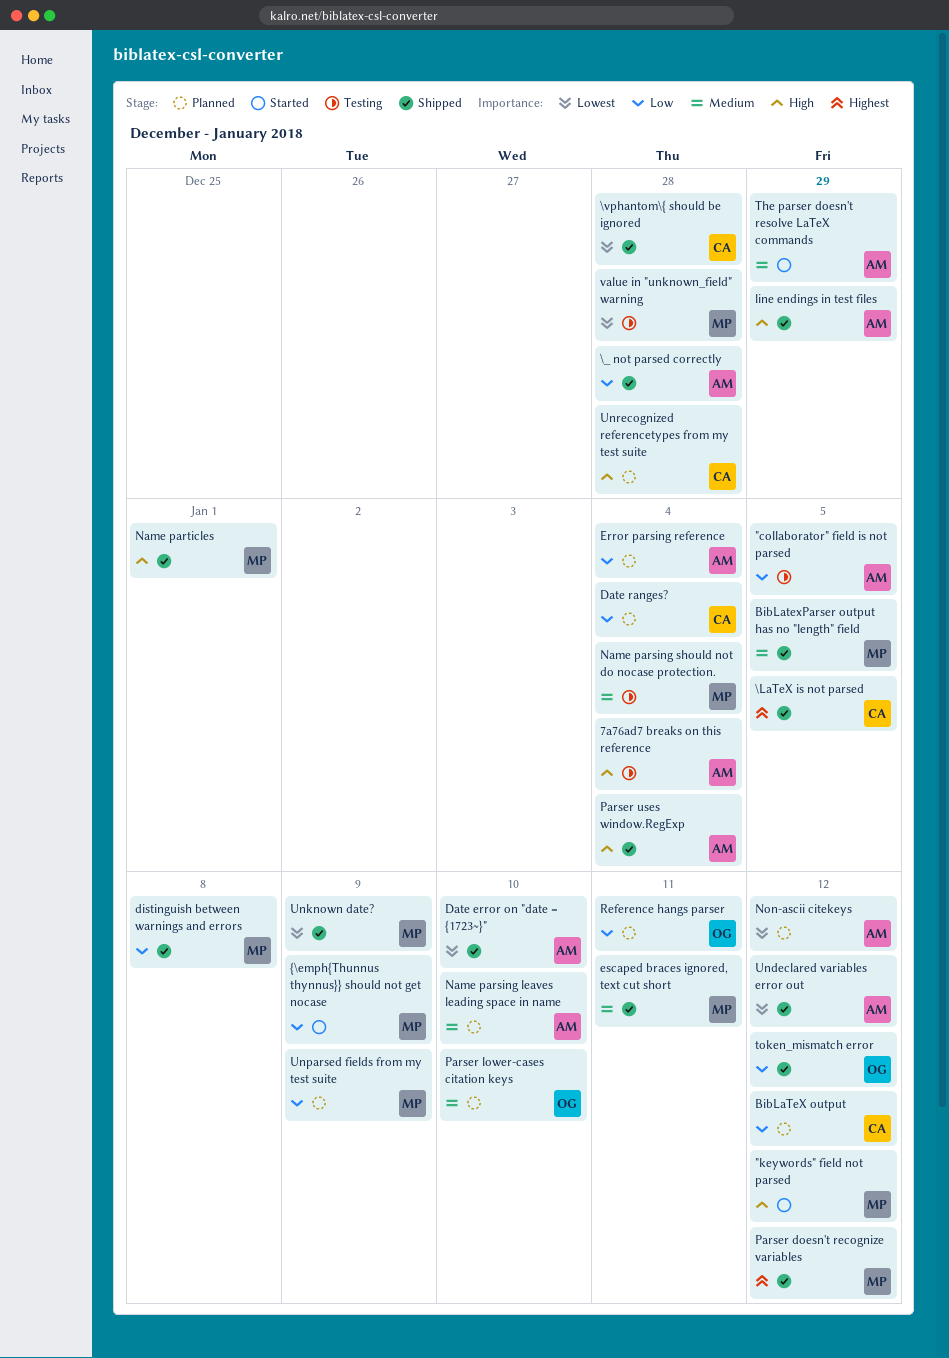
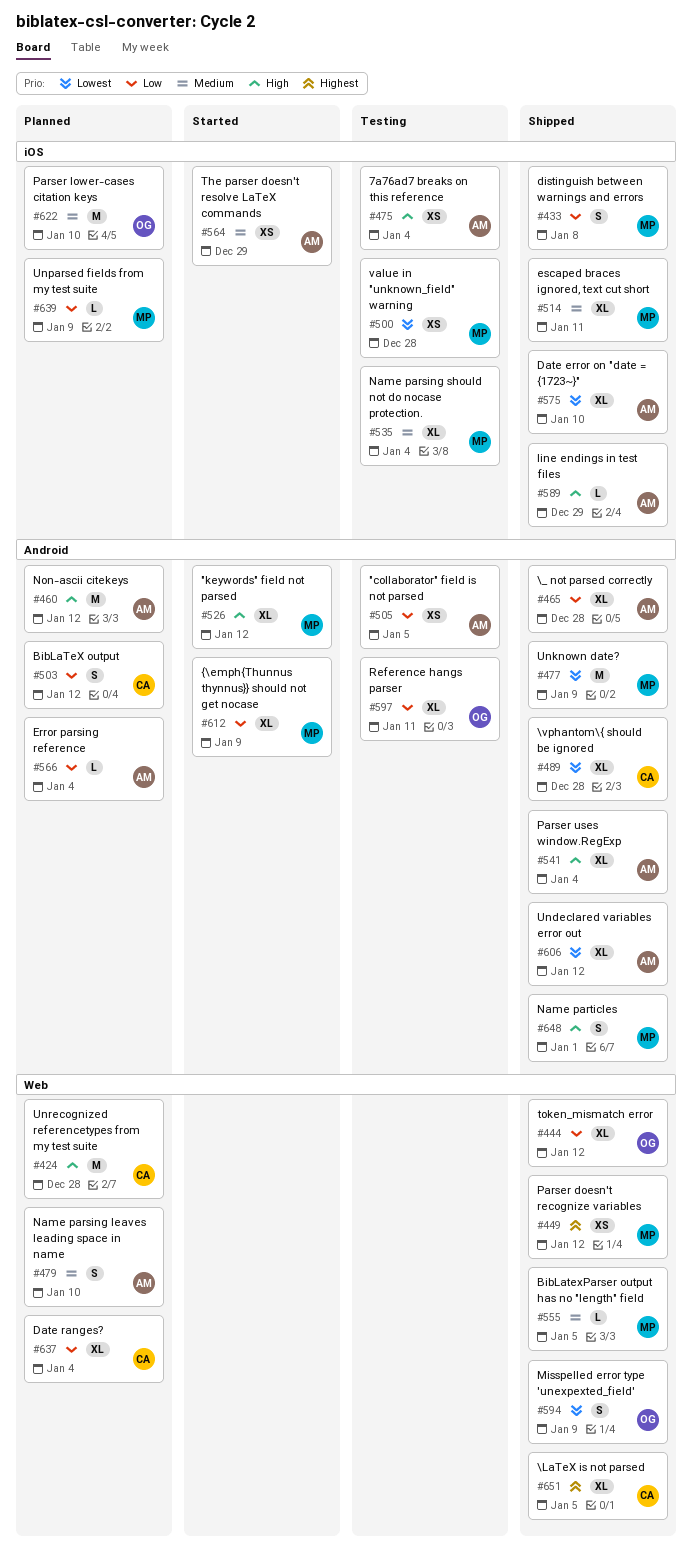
Misspelled error type 'unexpexted_field': none -> present
Non-ascii citekeys, priority: Lowest -> High
Reference hangs parser, status: Planned -> Testing

